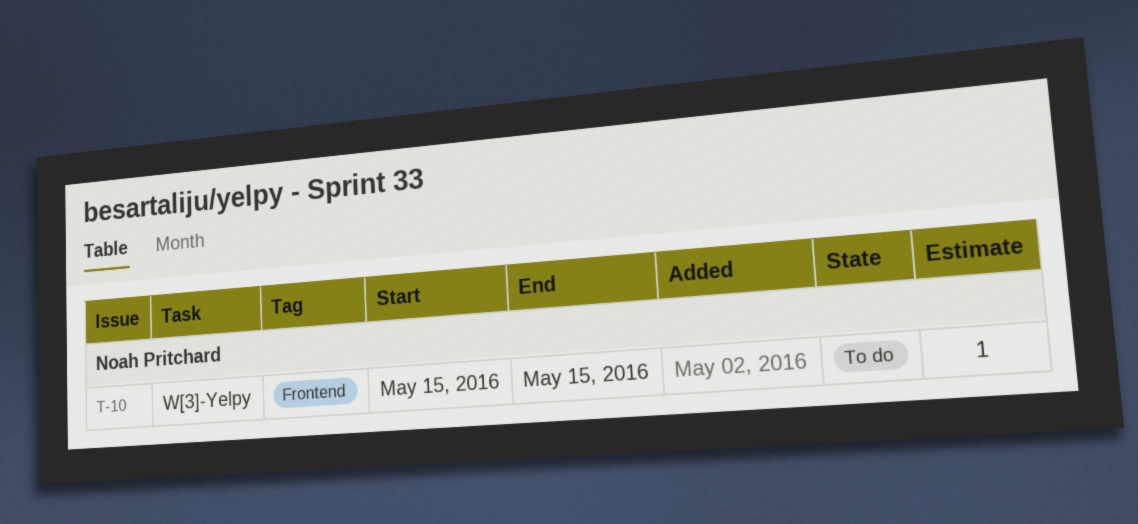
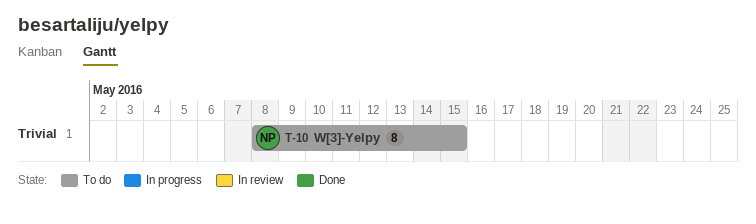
T-10, estimate: 1 -> 8
T-10, start: May 15 -> May 8

